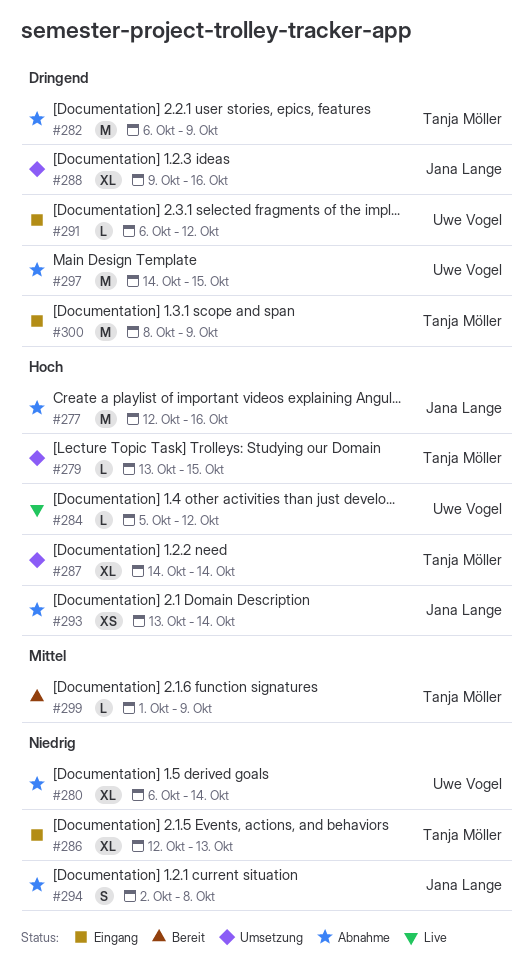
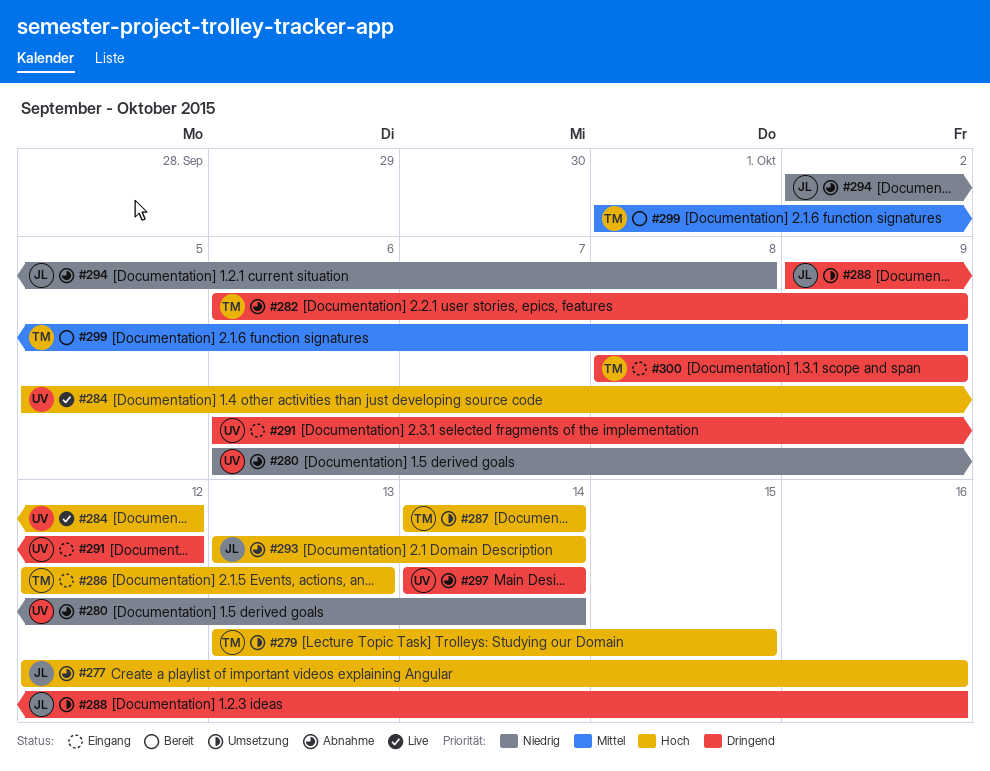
#286, priority: Niedrig -> Hoch
#297, due: Oct 15 -> Oct 14

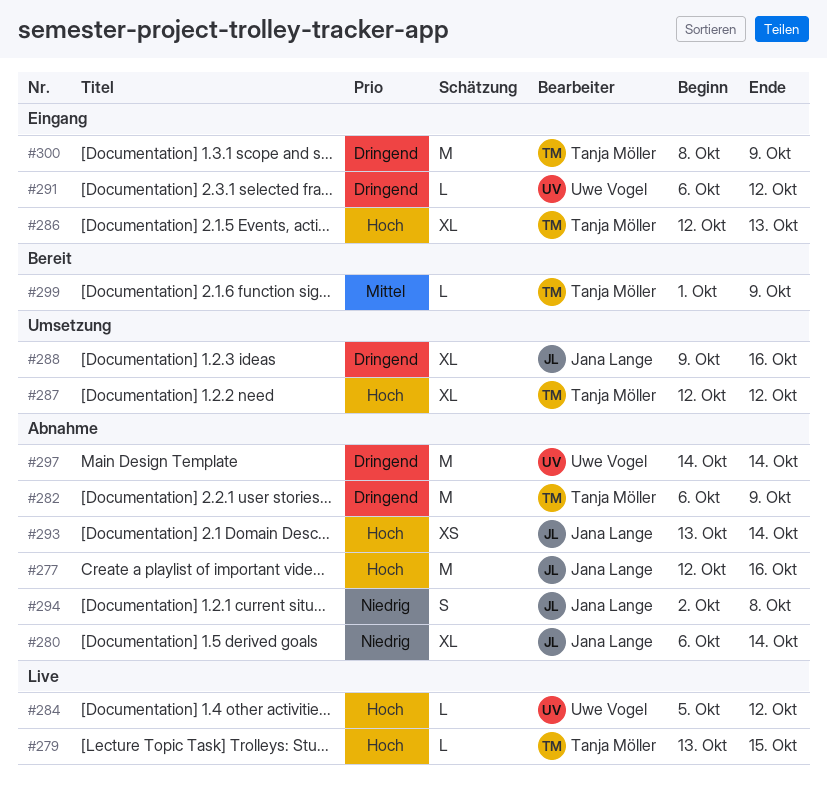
#279, status: Umsetzung -> Live
#280, owner: Uwe Vogel -> Jana Lange
#287, start: Oct 14 -> Oct 12
#287, due: Oct 14 -> Oct 12

